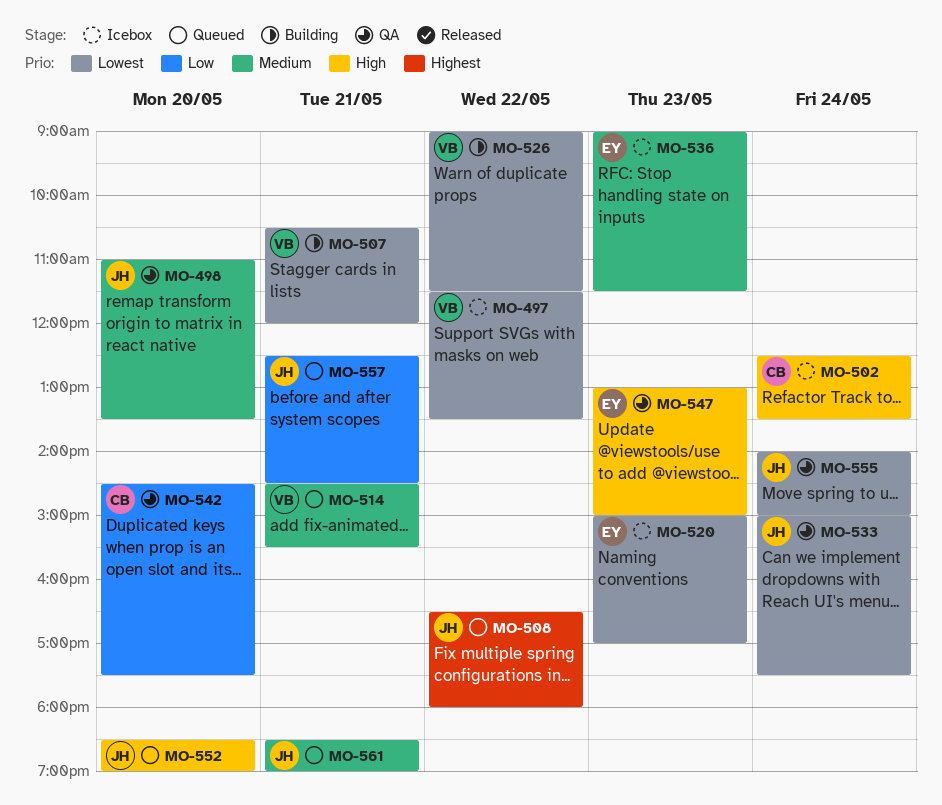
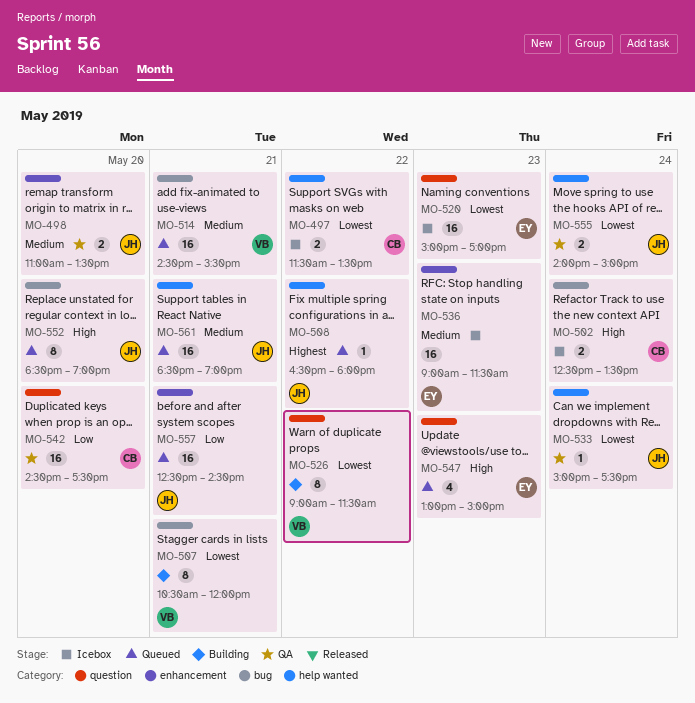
MO-497, owner: VB -> CB
MO-547, status: QA -> Queued

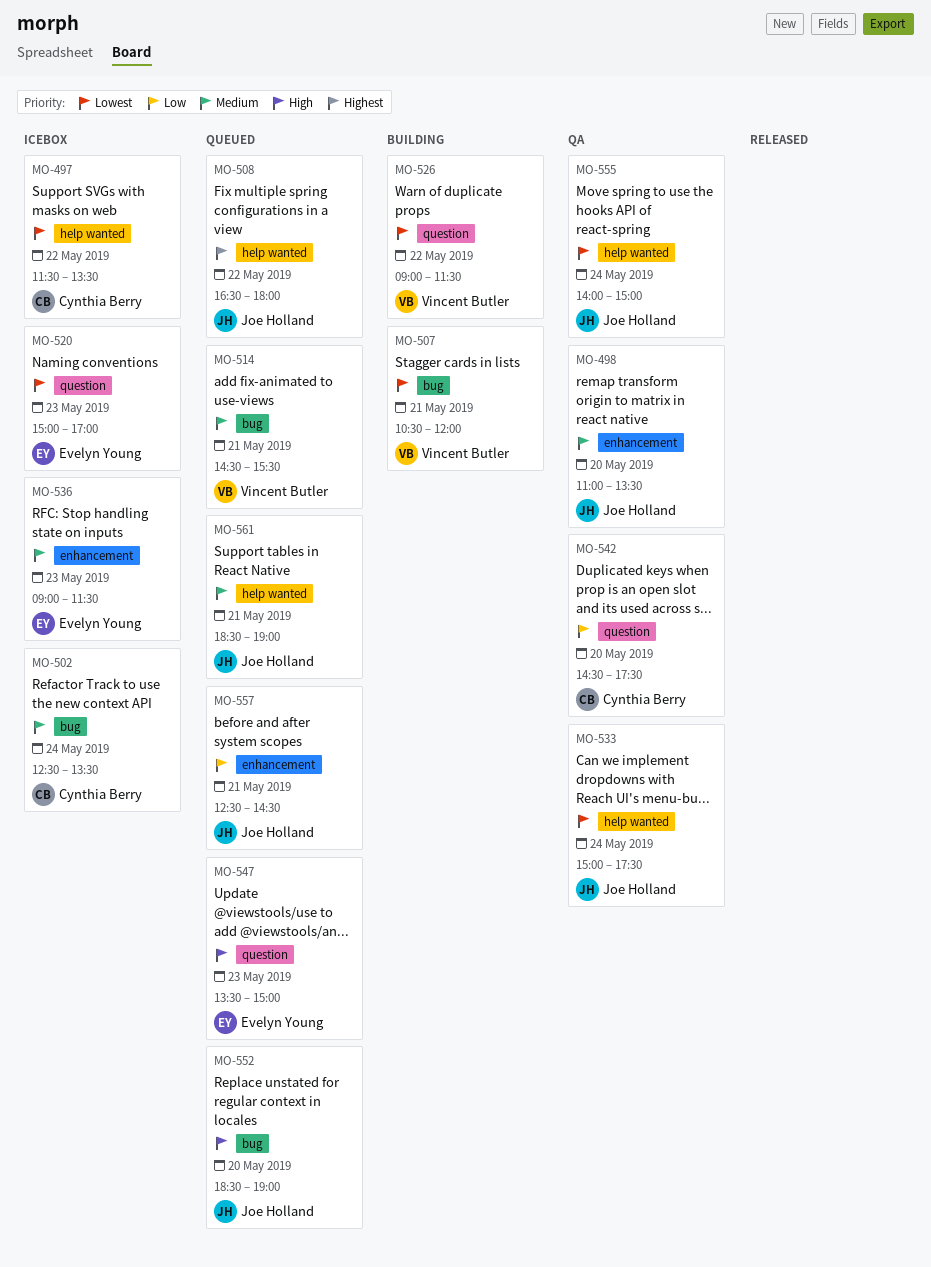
MO-502, priority: High -> Medium
MO-547, begins: 13:00 -> 13:30

